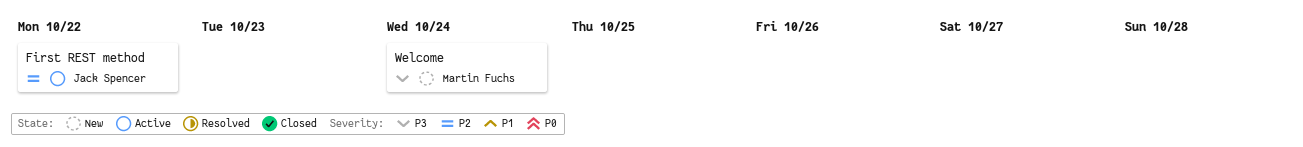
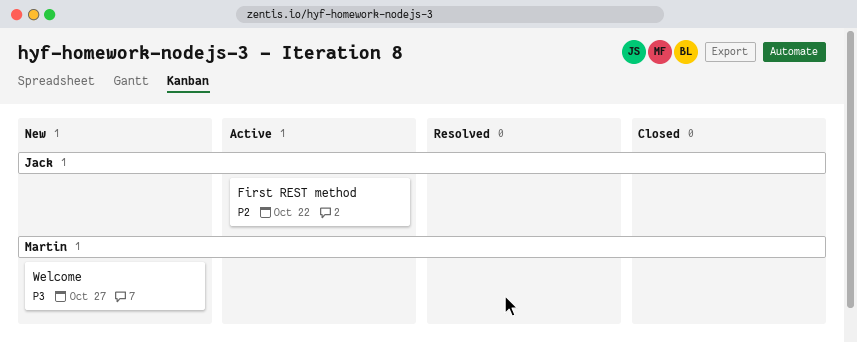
Welcome, due: Oct 24 -> Oct 27

